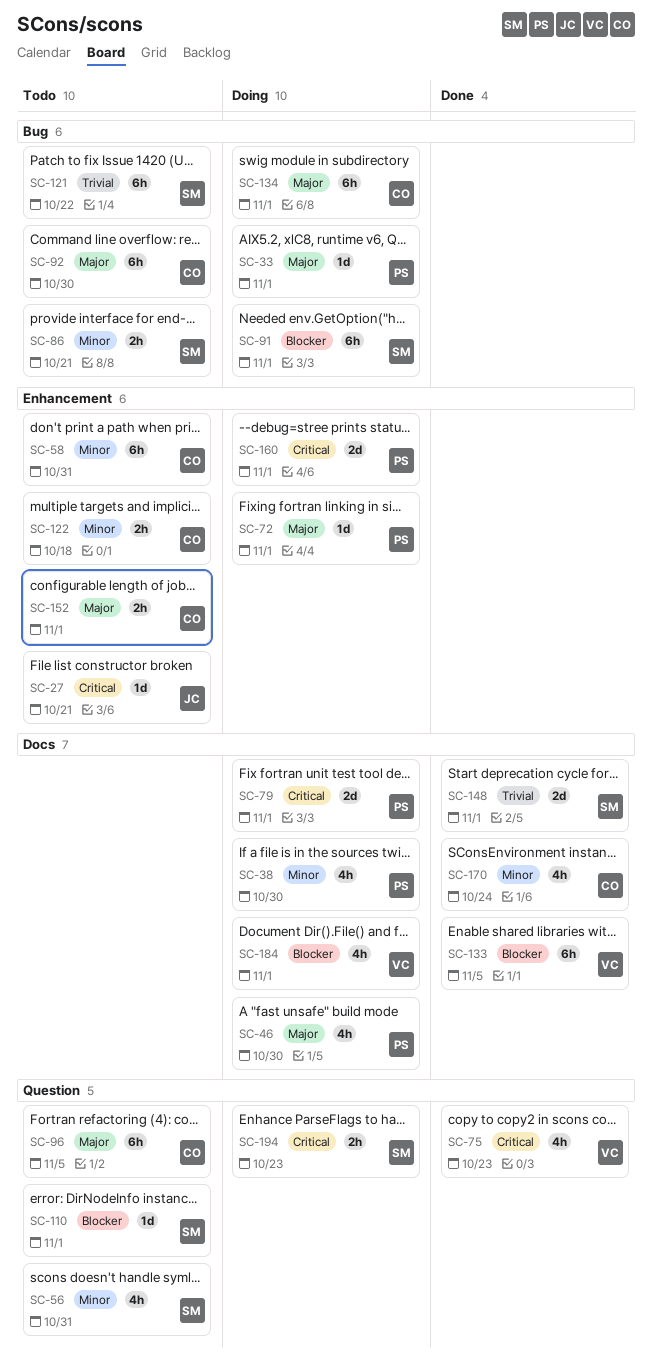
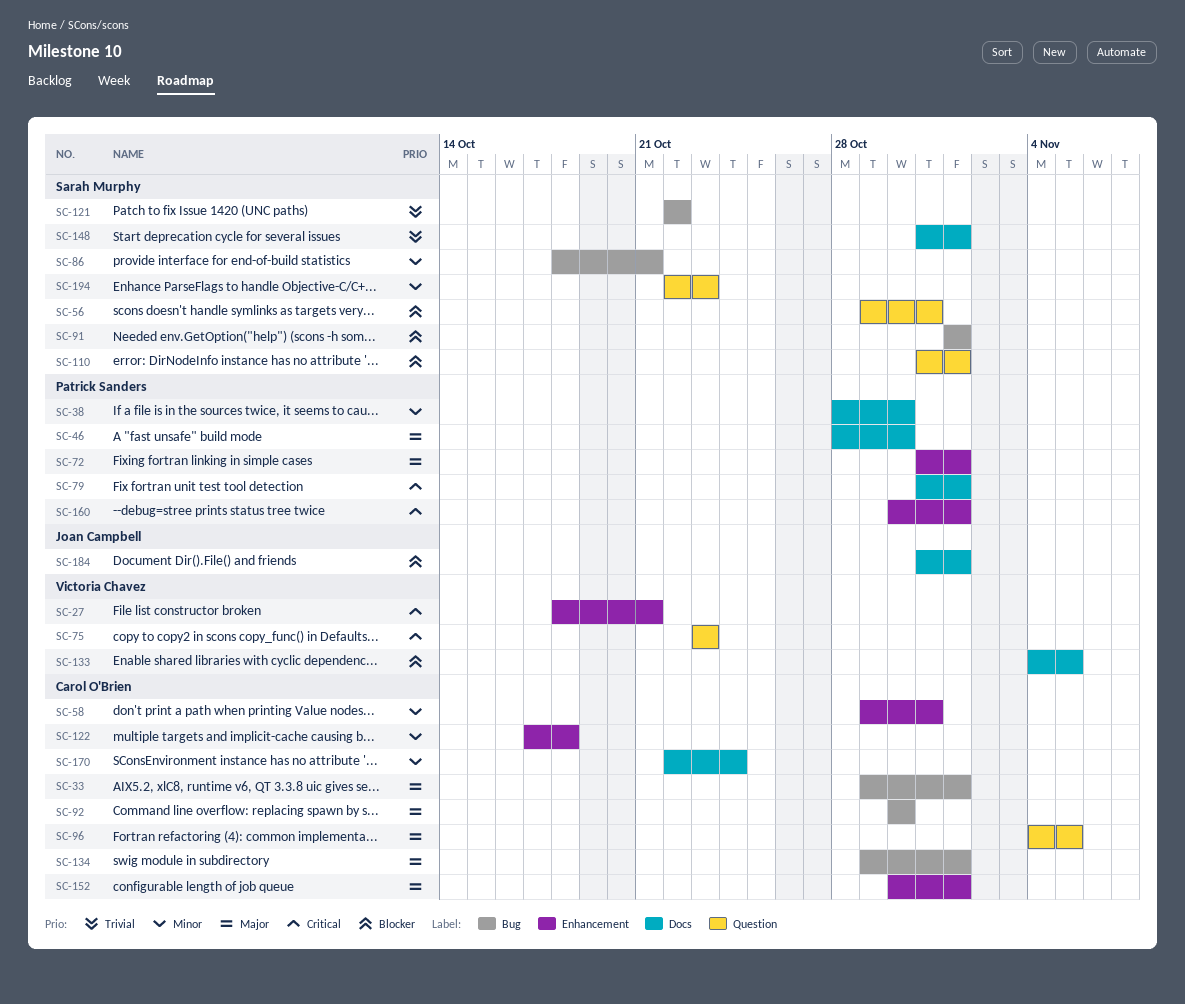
SC-27, owner: Joan Campbell -> Victoria Chavez
SC-33, owner: Patrick Sanders -> Carol O'Brien
SC-56, priority: Minor -> Blocker
SC-184, owner: Victoria Chavez -> Joan Campbell
SC-194, priority: Critical -> Minor

